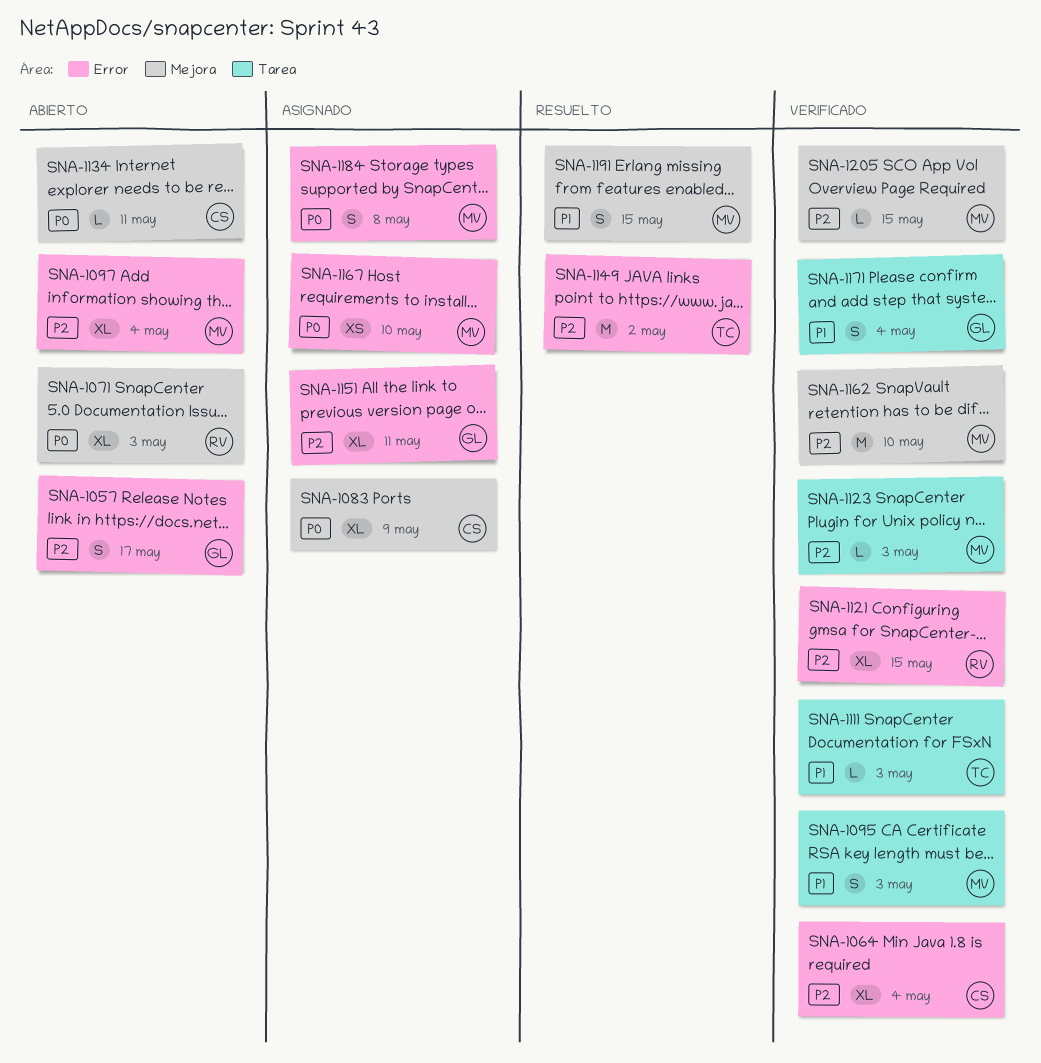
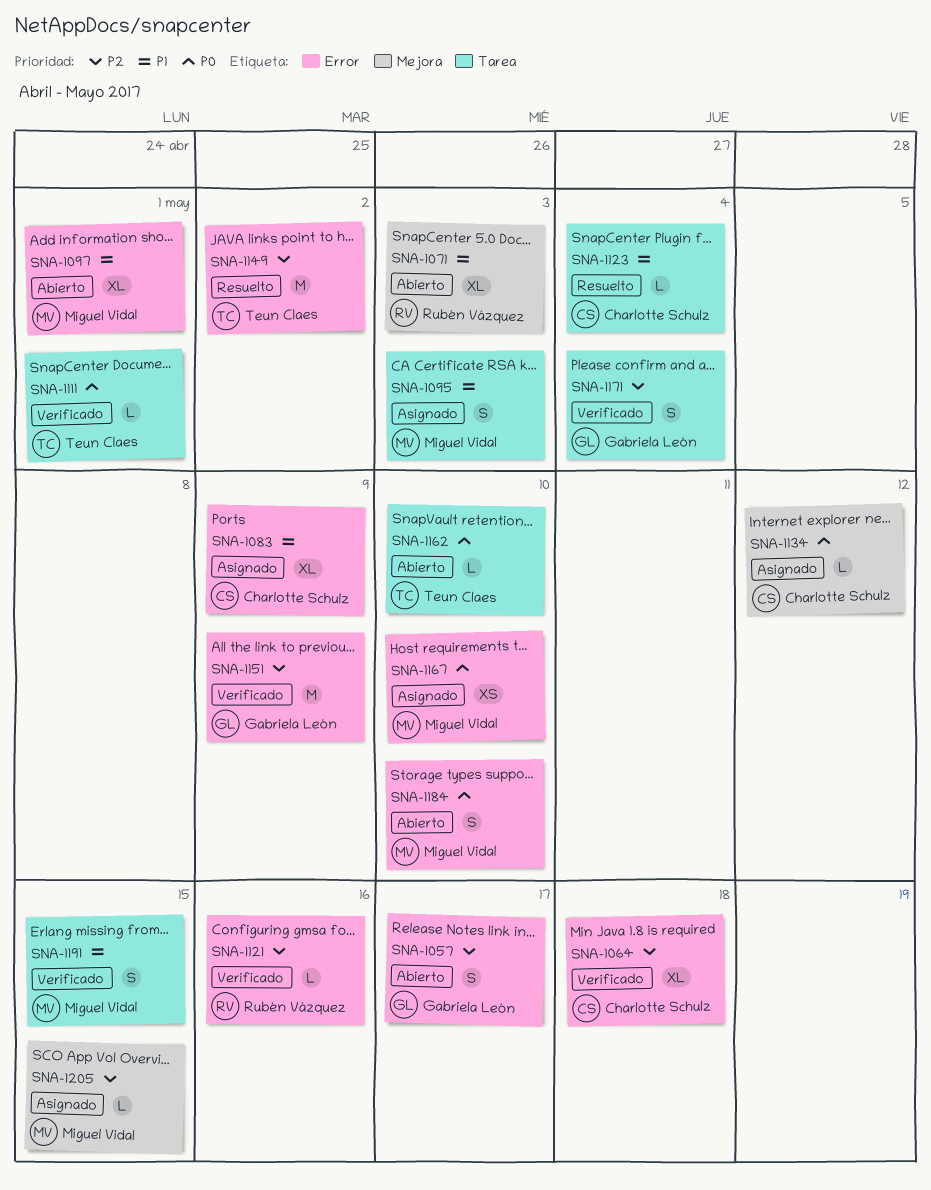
SNA-1064, due: May 4 -> May 18
SNA-1071, priority: P0 -> P1
SNA-1083, priority: P0 -> P1
SNA-1083, label: Mejora -> Error
SNA-1095, status: Verificado -> Asignado
SNA-1097, priority: P2 -> P1
SNA-1097, due: May 4 -> May 1
SNA-1111, priority: P1 -> P0
SNA-1111, due: May 3 -> May 1
SNA-1121, estimate: XL -> L
SNA-1121, due: May 15 -> May 16
SNA-1123, status: Verificado -> Resuelto
SNA-1123, owner: Miguel Vidal -> Charlotte Schulz
SNA-1123, priority: P2 -> P1
SNA-1123, due: May 3 -> May 4
SNA-1134, status: Abierto -> Asignado
SNA-1134, due: May 11 -> May 12
SNA-1151, status: Asignado -> Verificado
SNA-1151, estimate: XL -> M
SNA-1151, due: May 11 -> May 9
SNA-1162, status: Verificado -> Abierto
SNA-1162, owner: Miguel Vidal -> Teun Claes
SNA-1162, priority: P2 -> P0
SNA-1162, label: Mejora -> Tarea
SNA-1162, estimate: M -> L
SNA-1171, priority: P1 -> P2
SNA-1184, status: Asignado -> Abierto
SNA-1184, due: May 8 -> May 10
SNA-1191, status: Resuelto -> Verificado
SNA-1191, label: Mejora -> Tarea
SNA-1205, status: Verificado -> Asignado

